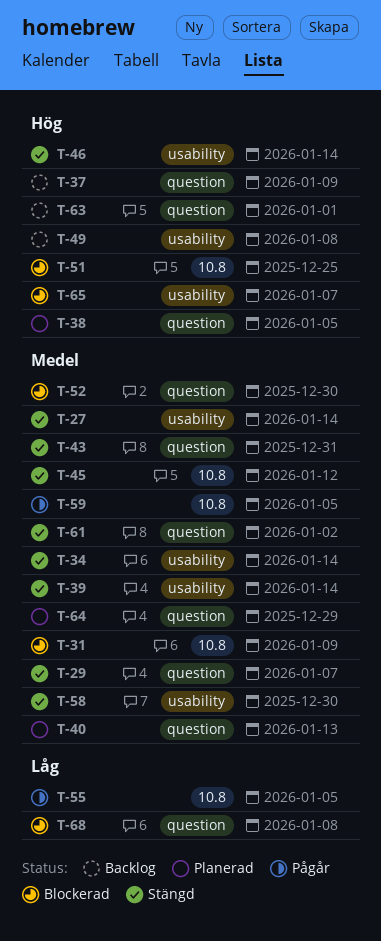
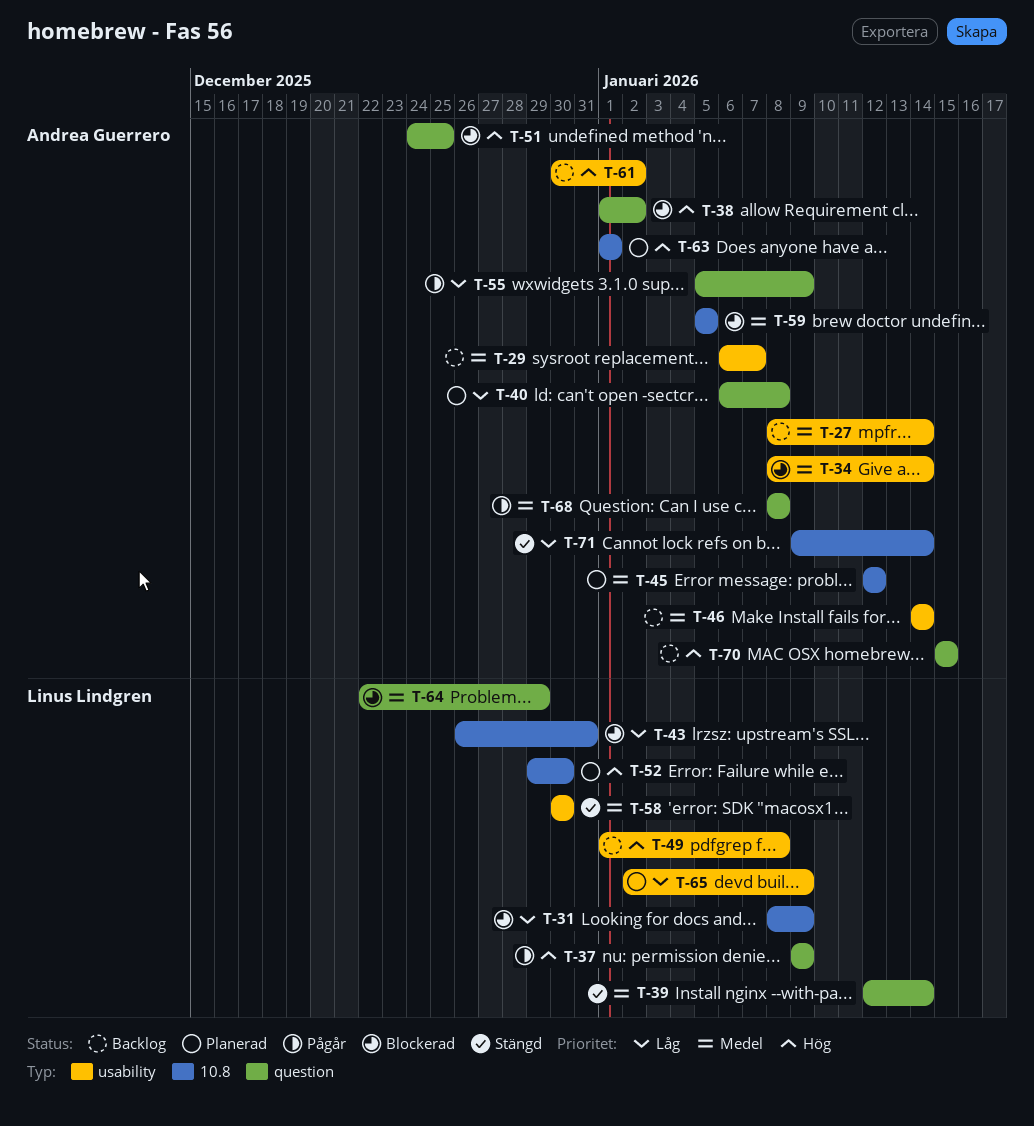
T-27, status: Stängd -> Backlog
T-29, status: Stängd -> Backlog
T-29, label: question -> usability
T-31, priority: Medel -> Låg
T-34, status: Stängd -> Blockerad
T-37, status: Backlog -> Pågår
T-38, status: Planerad -> Blockerad
T-38, due: Jan 5 -> Jan 2
T-39, label: usability -> question
T-40, priority: Medel -> Låg
T-40, due: Jan 13 -> Jan 8
T-43, status: Stängd -> Blockerad
T-43, priority: Medel -> Låg
T-43, label: question -> 10.8
T-45, status: Stängd -> Planerad
T-46, status: Stängd -> Backlog
T-46, priority: Hög -> Medel
T-51, label: 10.8 -> question
T-52, status: Blockerad -> Planerad
T-52, priority: Medel -> Hög
T-52, label: question -> 10.8
T-55, label: 10.8 -> question
T-55, due: Jan 5 -> Jan 9
T-59, status: Pågår -> Blockerad
T-61, status: Stängd -> Backlog
T-61, priority: Medel -> Hög
T-61, label: question -> usability
T-63, status: Backlog -> Planerad
T-63, label: question -> 10.8
T-64, status: Planerad -> Blockerad
T-65, status: Blockerad -> Planerad
T-65, priority: Hög -> Låg
T-65, due: Jan 7 -> Jan 9
T-68, status: Blockerad -> Pågår
T-68, priority: Låg -> Medel
T-70: none -> present
T-71: none -> present

